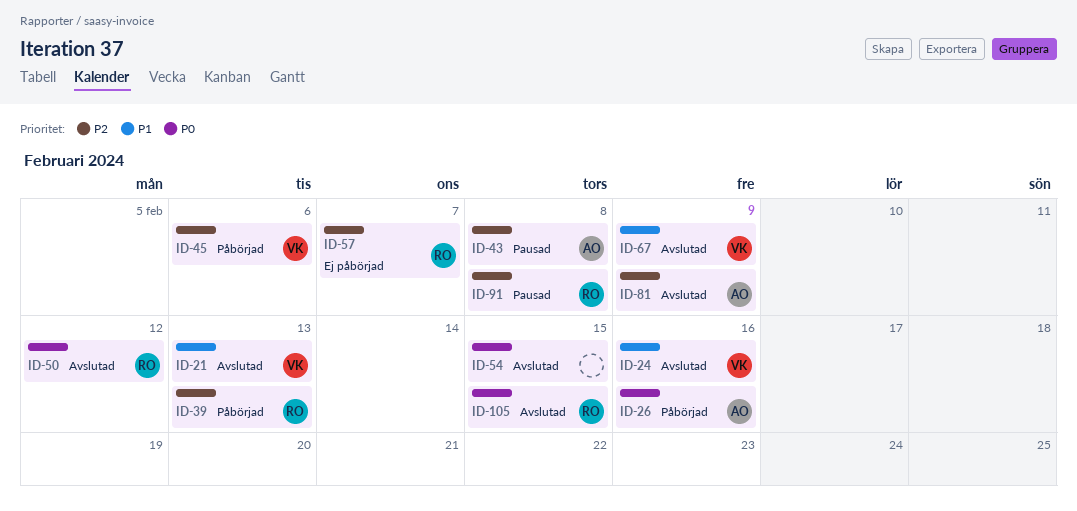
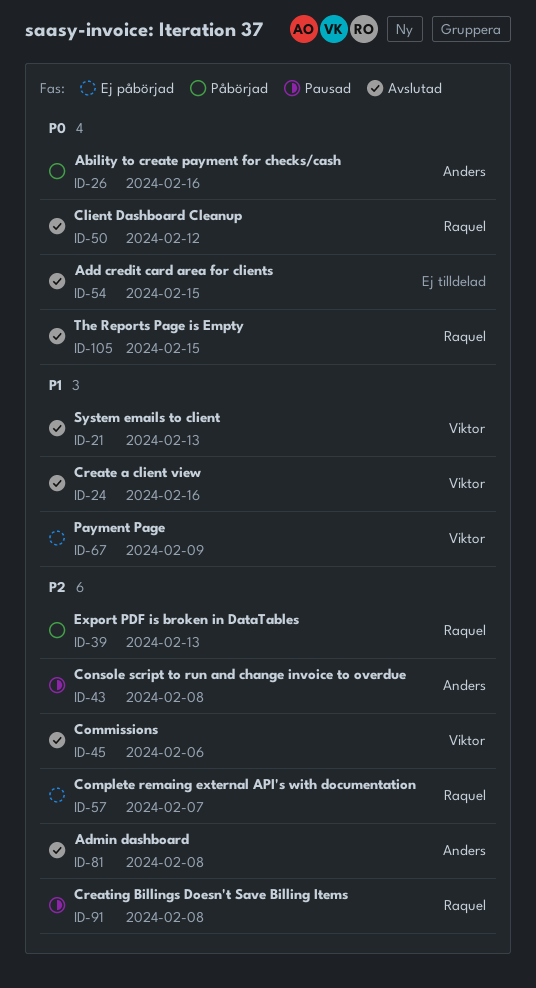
ID-45, status: Påbörjad -> Avslutad
ID-67, status: Avslutad -> Ej påbörjad
ID-81, due: Feb 9 -> Feb 8

